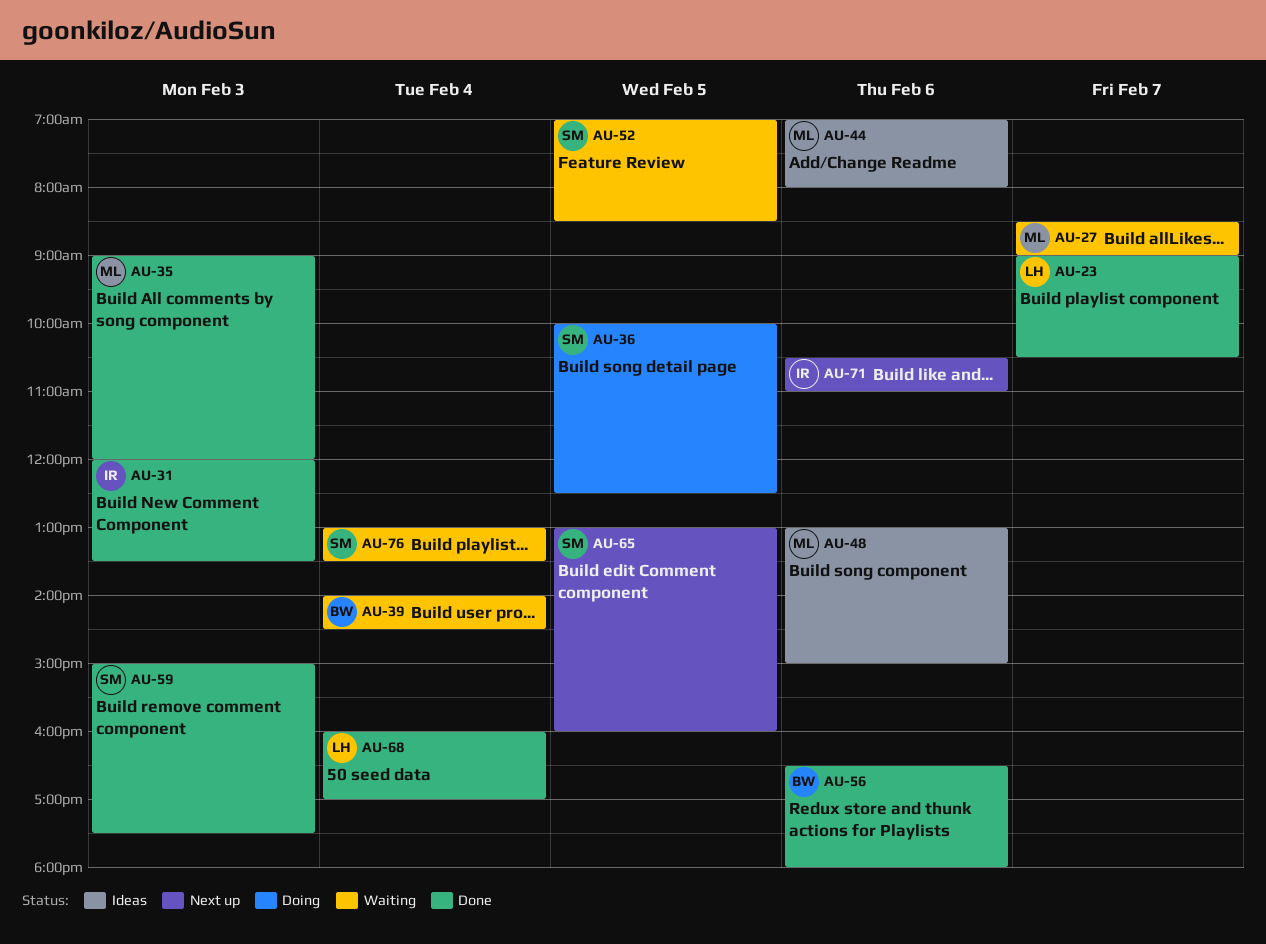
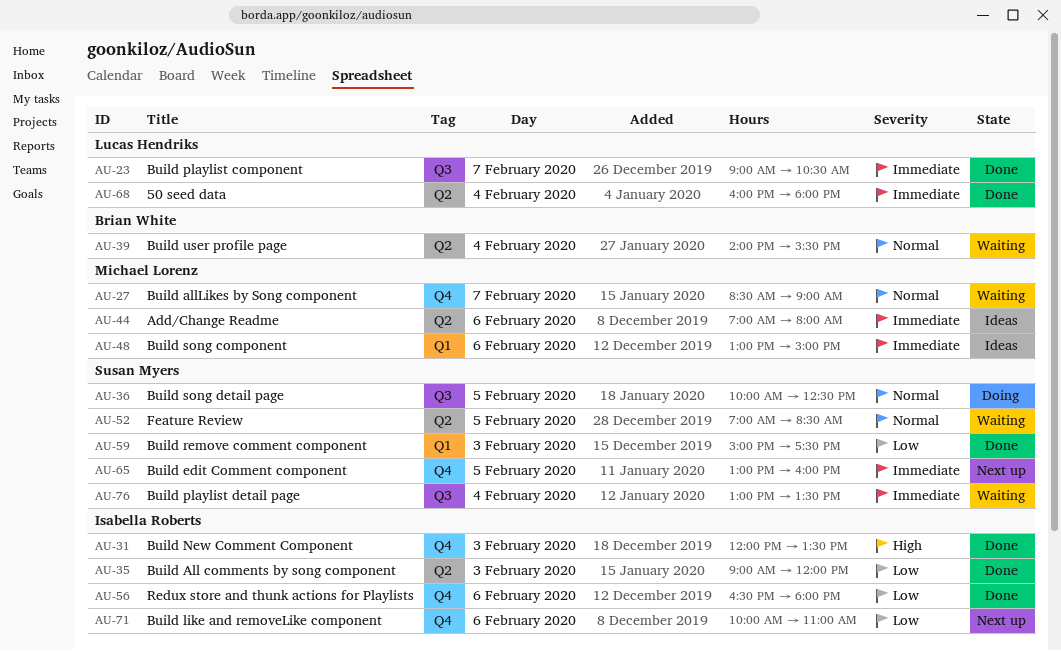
AU-35, owner: Michael Lorenz -> Isabella Roberts
AU-39, ends: 14:30 -> 15:30
AU-56, owner: Brian White -> Isabella Roberts
AU-68, ends: 17:00 -> 18:00
AU-71, begins: 10:30 -> 10:00

